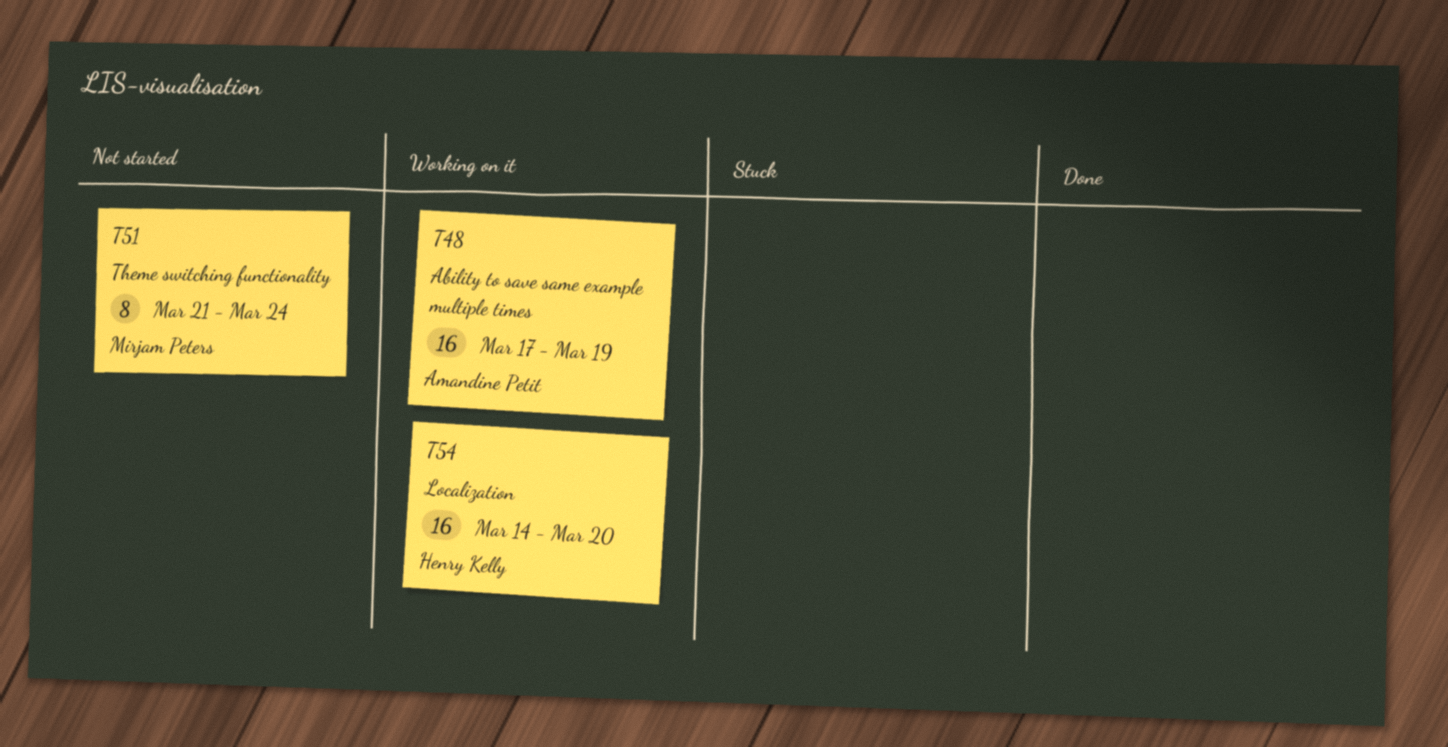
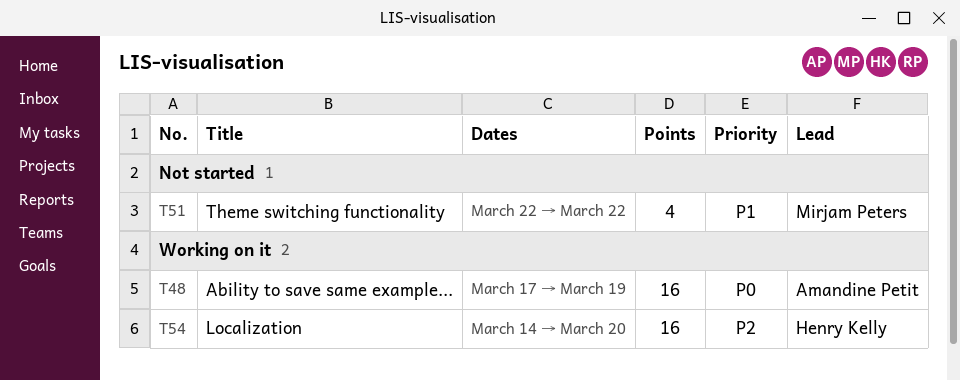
T51, estimate: 8 -> 4
T51, start: Mar 21 -> Mar 22
T51, due: Mar 24 -> Mar 22

